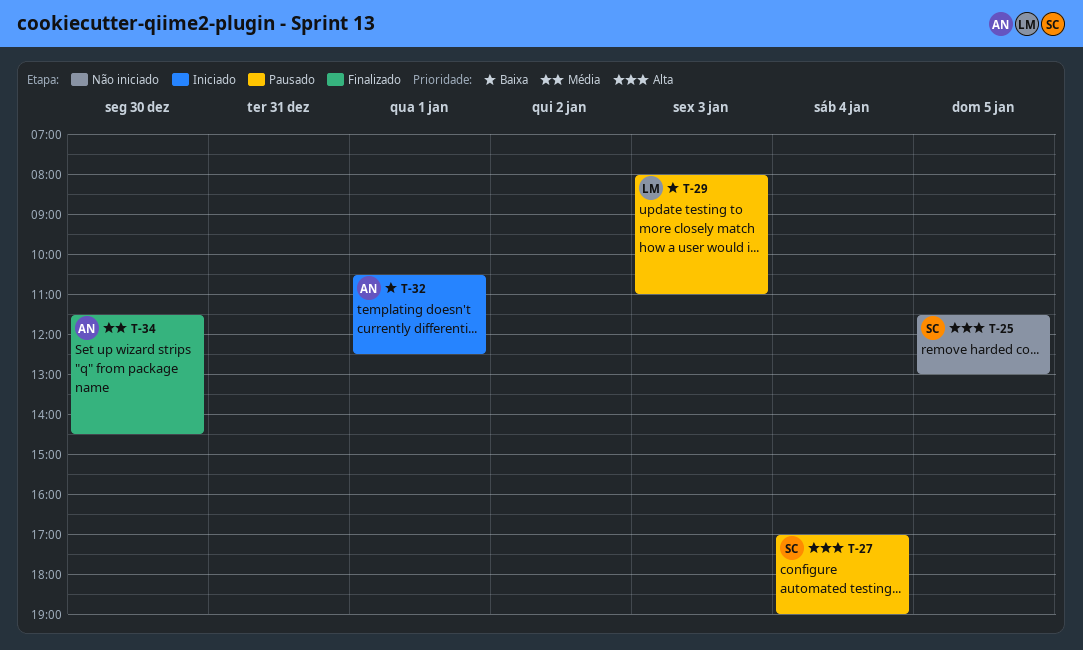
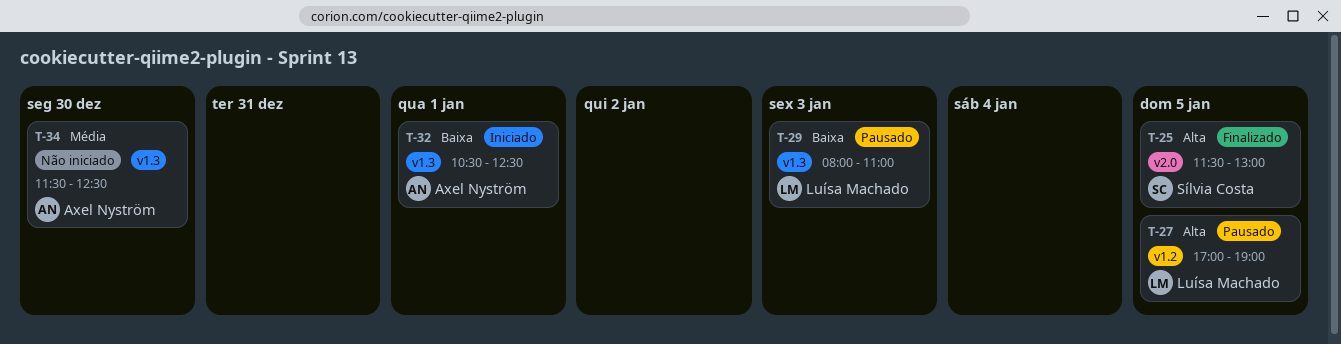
T-25, status: Não iniciado -> Finalizado
T-27, owner: Sílvia Costa -> Luísa Machado
T-27, day: Jan 4 -> Jan 5
T-34, status: Finalizado -> Não iniciado
T-34, ends: 14:30 -> 12:30

